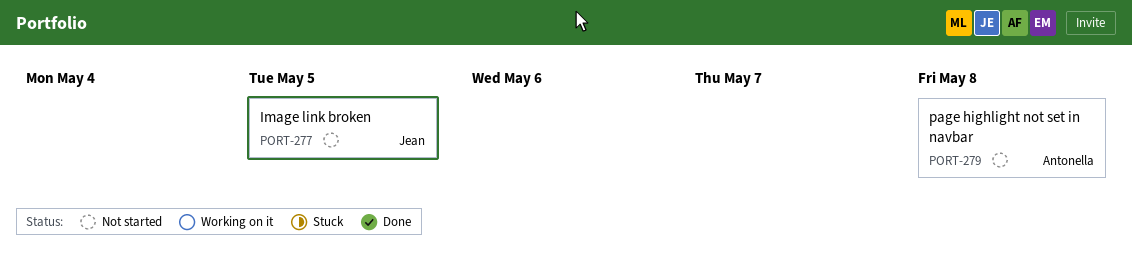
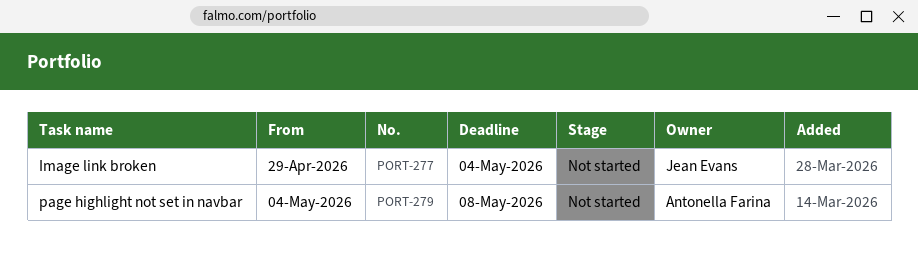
PORT-277, due: May 5 -> May 4

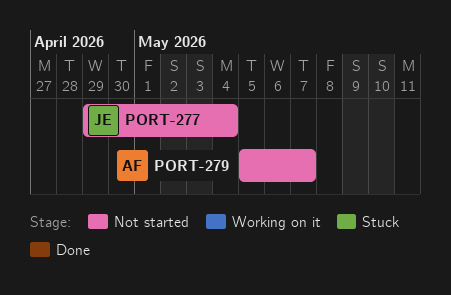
PORT-279, start: May 4 -> May 5
PORT-279, due: May 8 -> May 7

